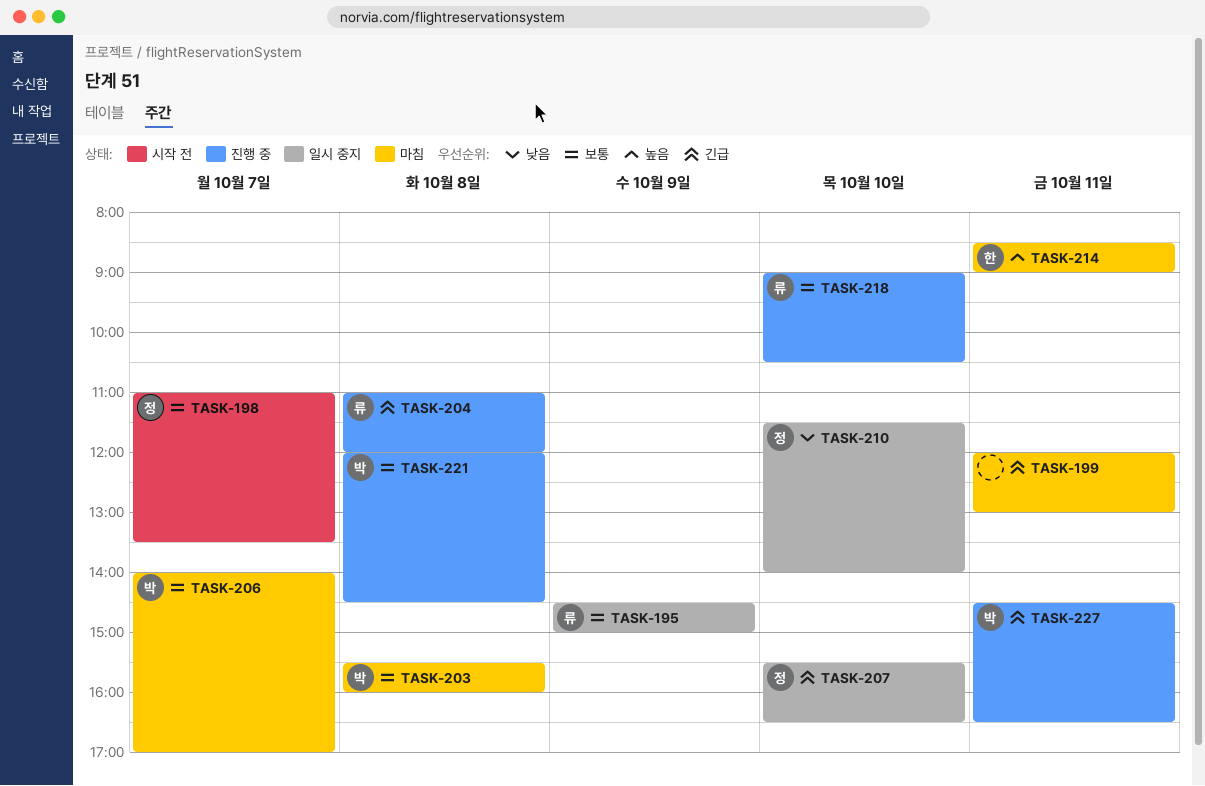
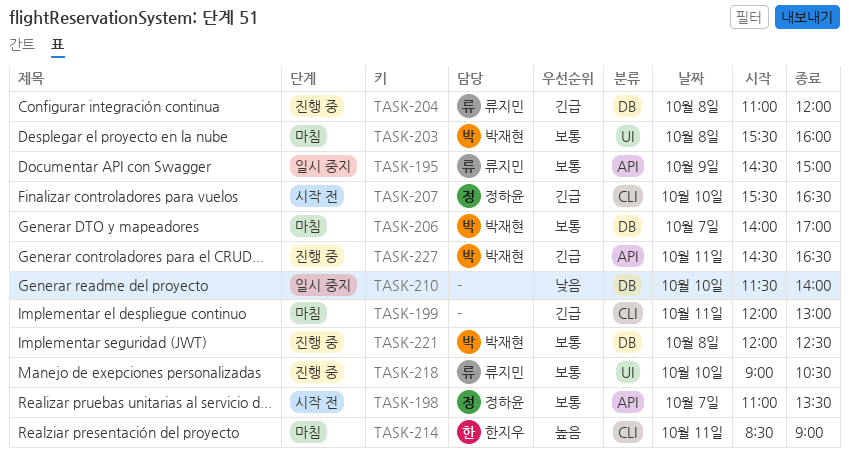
TASK-207, status: 일시 중지 -> 시작 전
TASK-210, owner: 정하윤 -> none
TASK-221, ends: 14:30 -> 12:30

